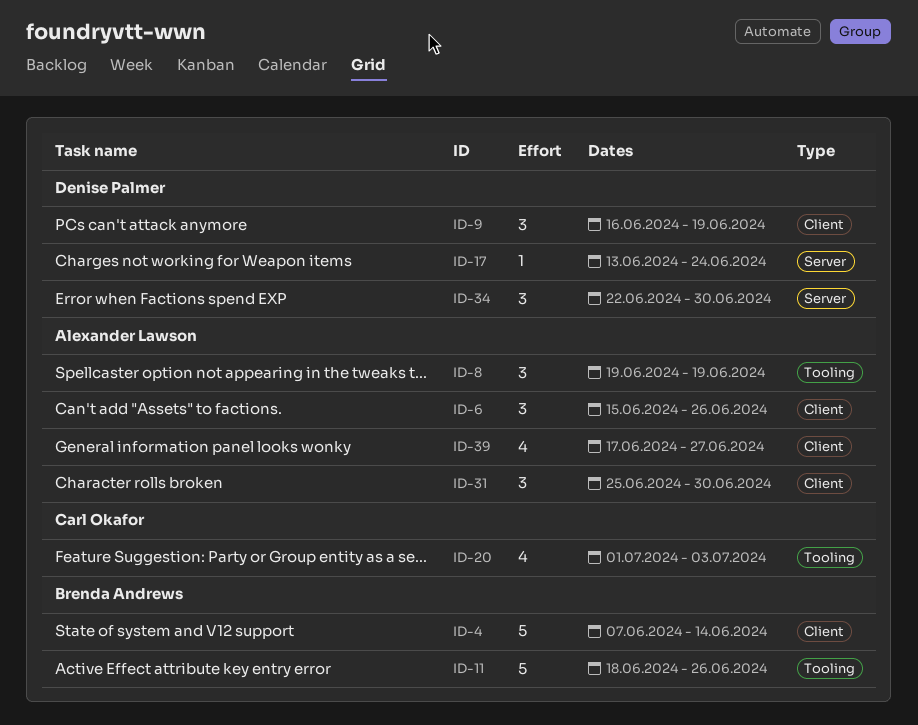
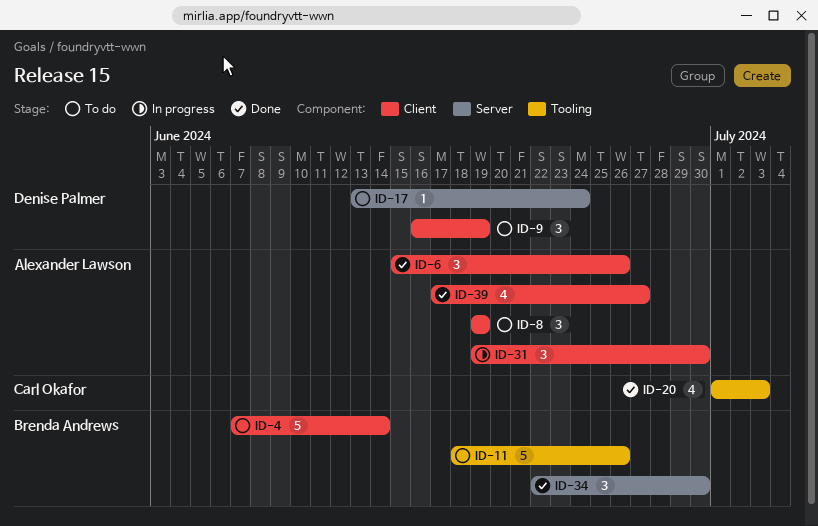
ID-8, label: Tooling -> Client
ID-31, start: Jun 25 -> Jun 19
ID-34, owner: Denise Palmer -> Brenda Andrews

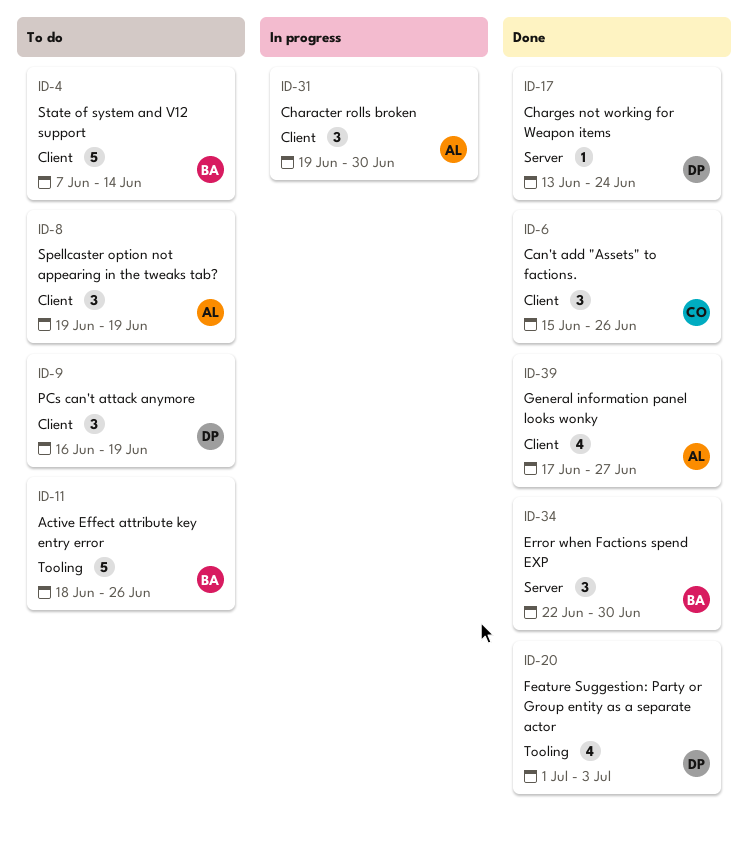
ID-6, owner: Alexander Lawson -> Carl Okafor
ID-17, status: To do -> Done
ID-20, owner: Carl Okafor -> Denise Palmer

